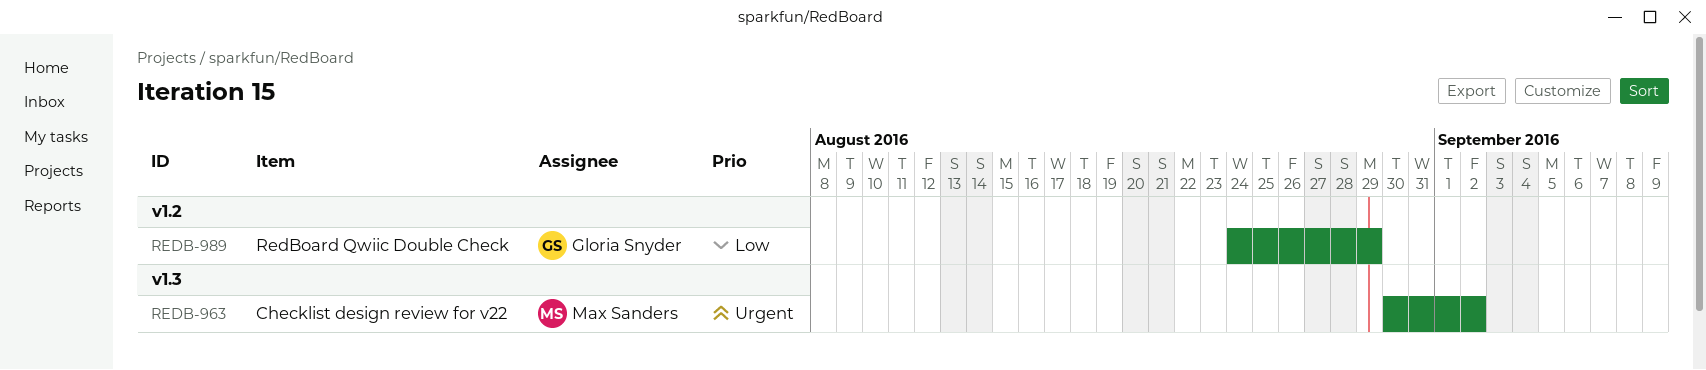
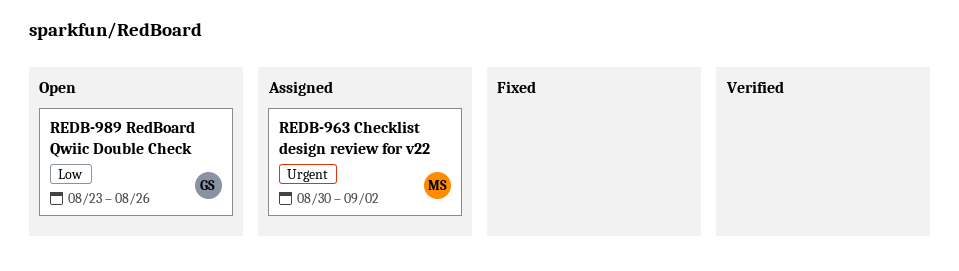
REDB-989, start: Aug 24 -> Aug 23
REDB-989, due: Aug 29 -> Aug 26

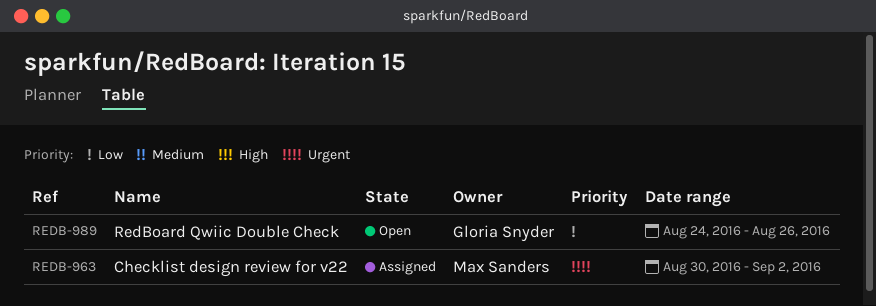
REDB-989, start: Aug 23 -> Aug 24

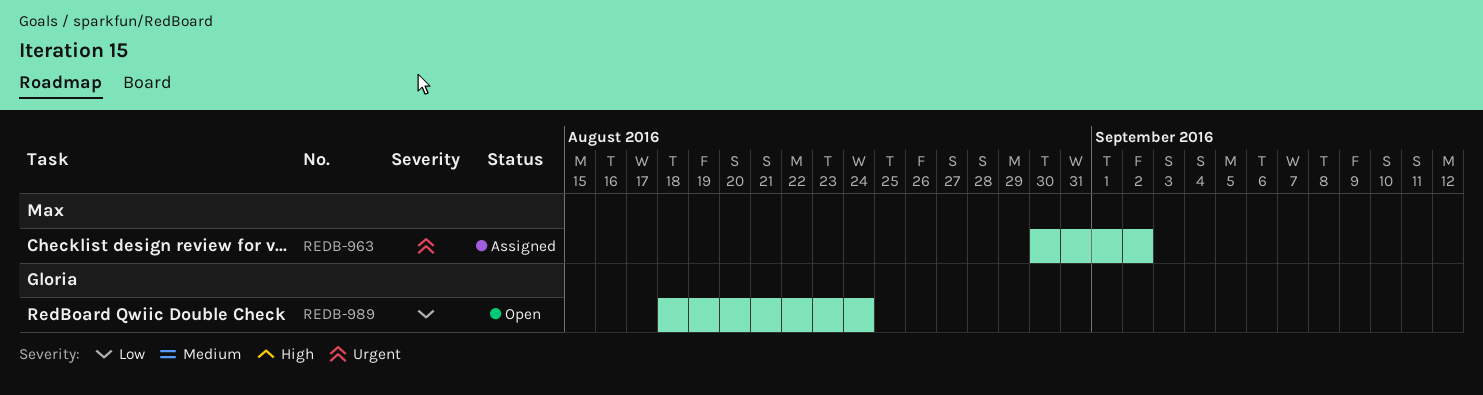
REDB-989, start: Aug 24 -> Aug 18
REDB-989, due: Aug 26 -> Aug 24

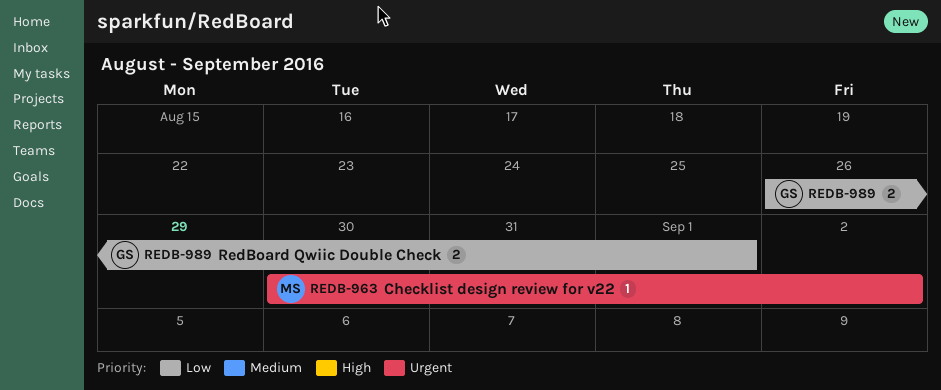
REDB-989, start: Aug 18 -> Aug 26
REDB-989, due: Aug 24 -> Sep 1

